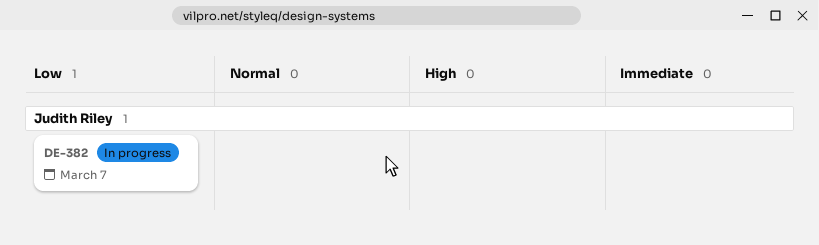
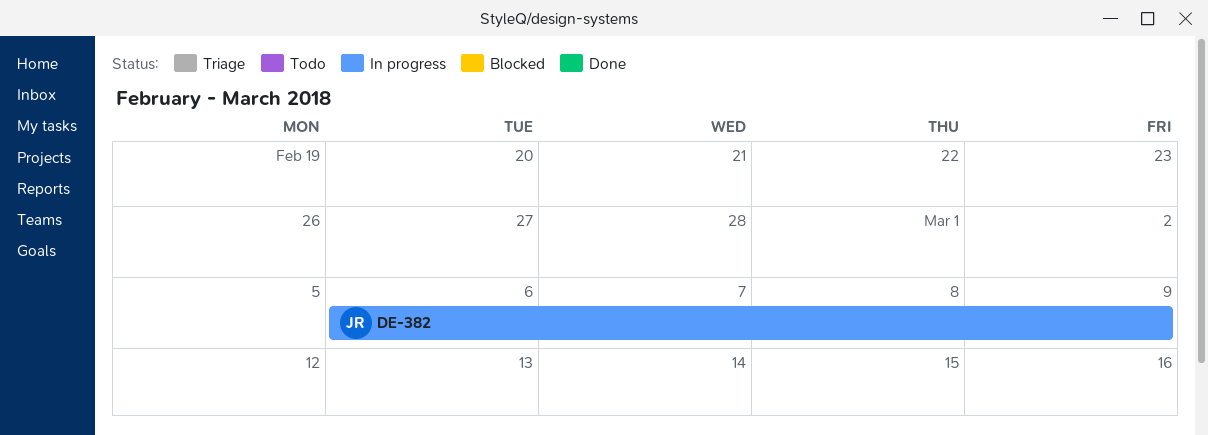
DE-382, due: Mar 7 -> Mar 9

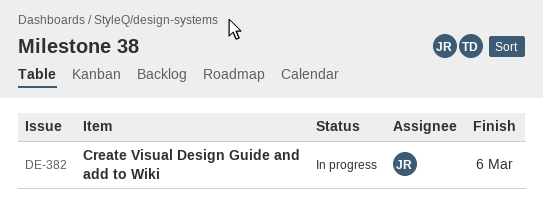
DE-382, due: Mar 9 -> Mar 6

